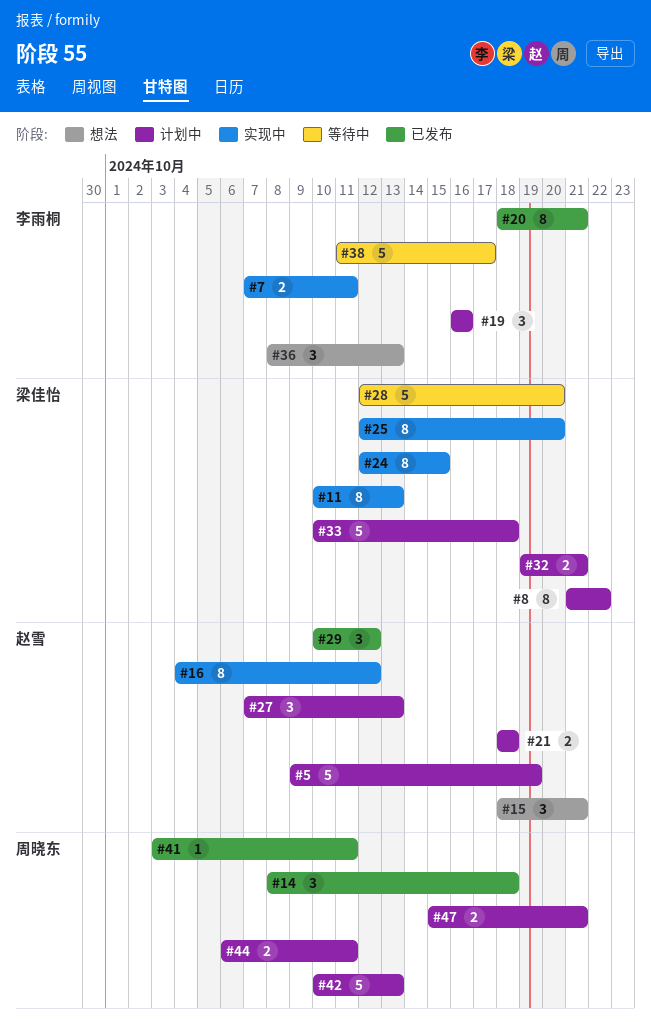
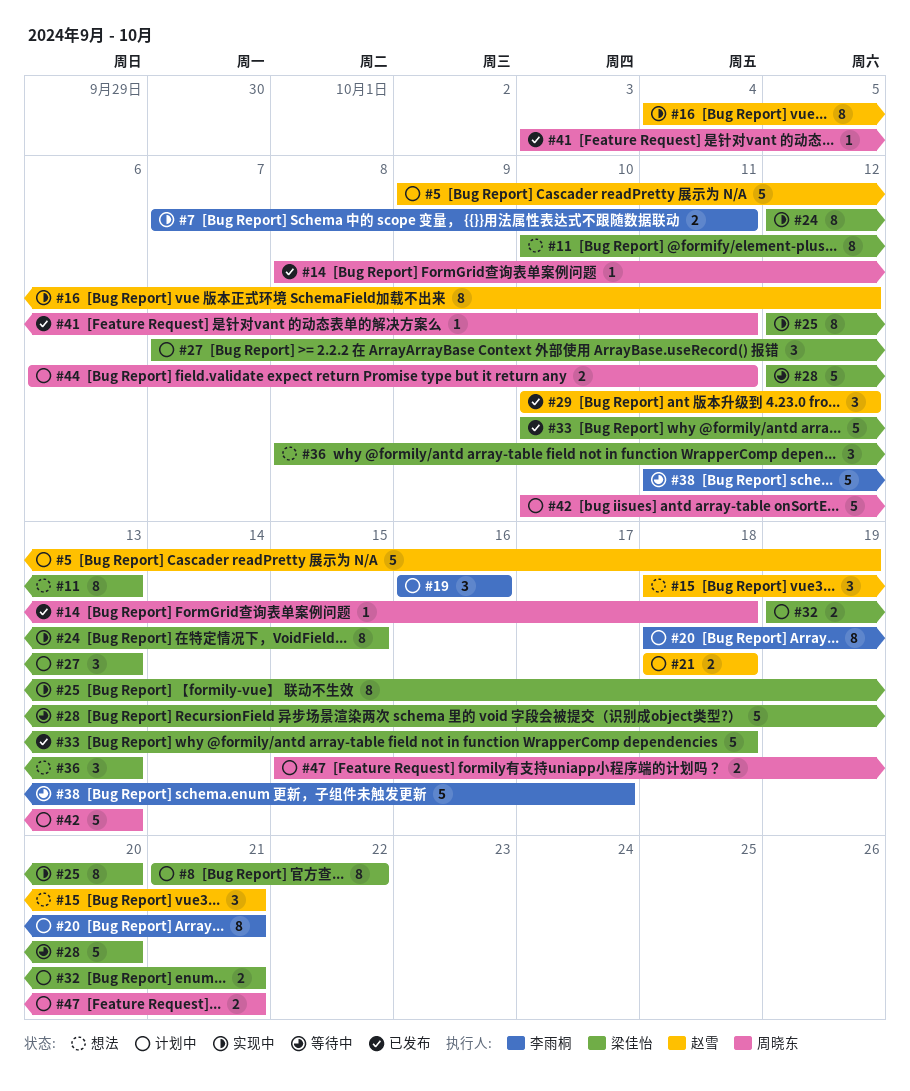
#11, status: 实现中 -> 想法
#14, estimate: 3 -> 1
#20, status: 已发布 -> 计划中
#27, owner: 赵雪 -> 梁佳怡
#33, status: 计划中 -> 已发布
#36, owner: 李雨桐 -> 梁佳怡

